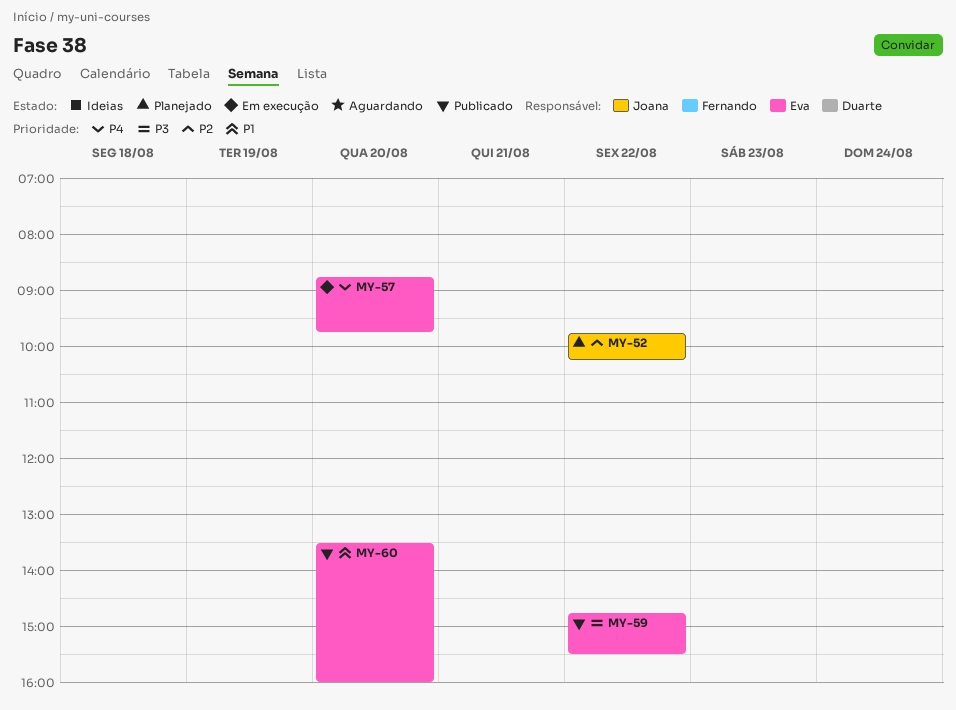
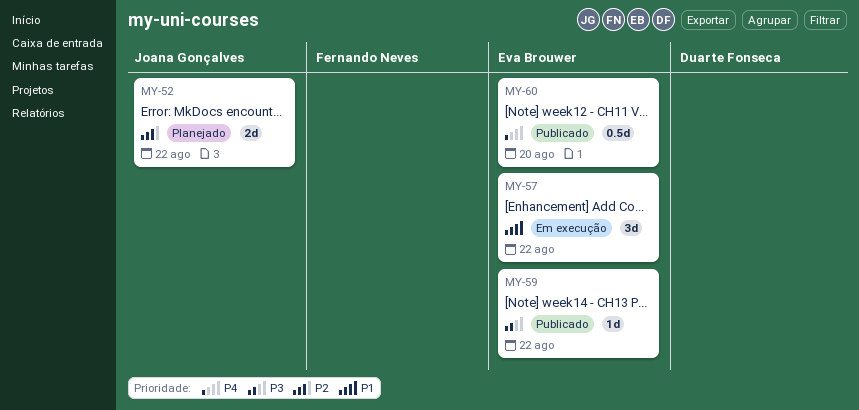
MY-57, priority: P4 -> P1
MY-57, day: Aug 20 -> Aug 22
MY-60, priority: P1 -> P4

